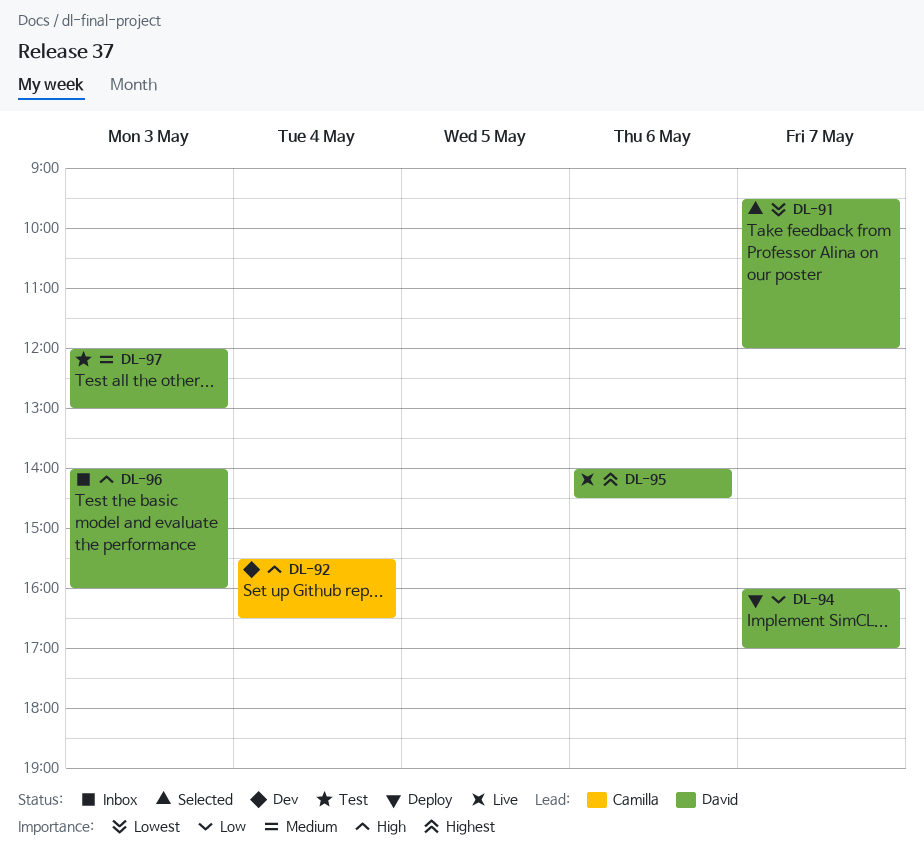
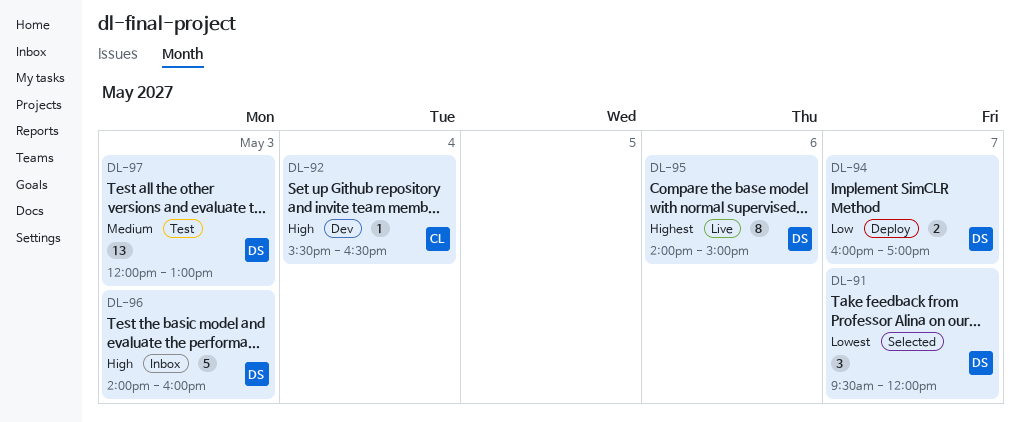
DL-95, ends: 14:30 -> 15:00

